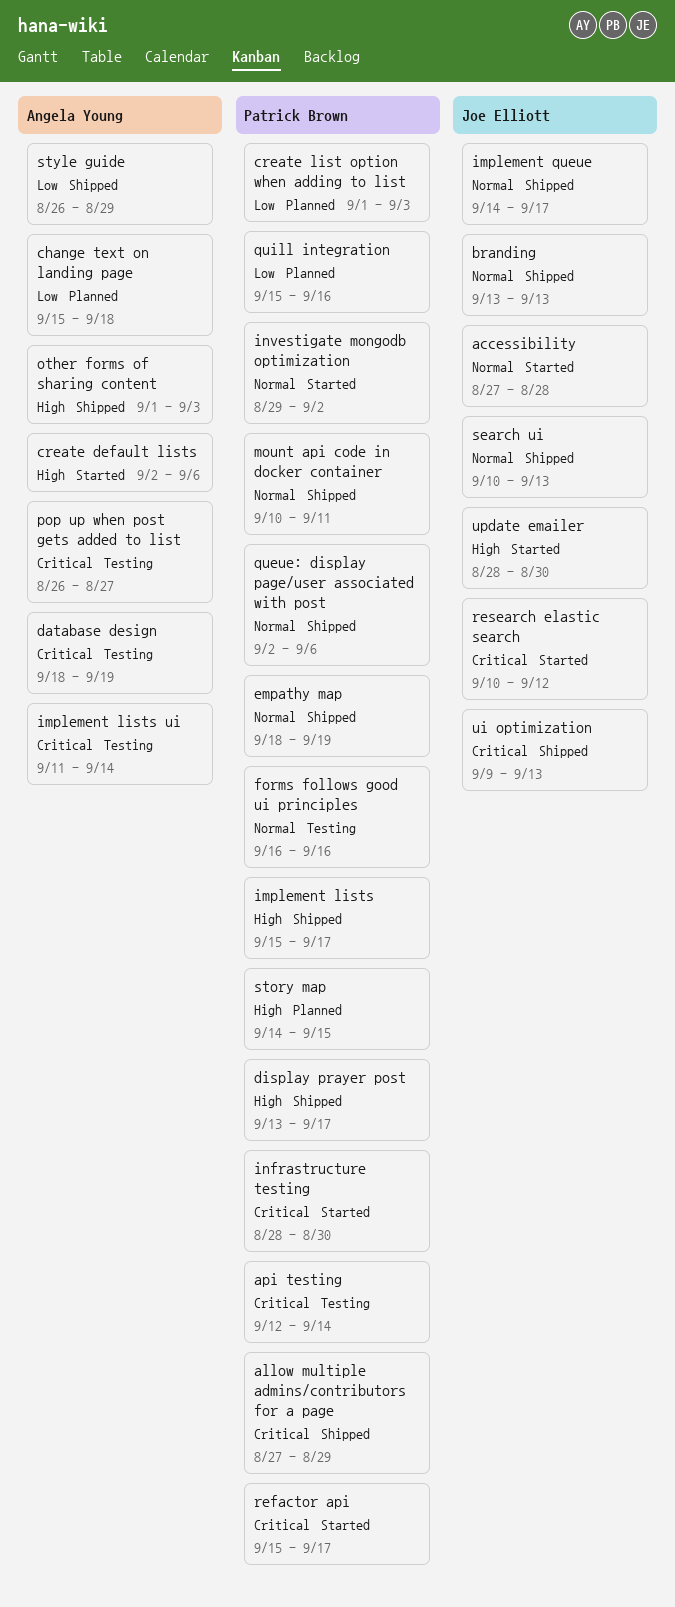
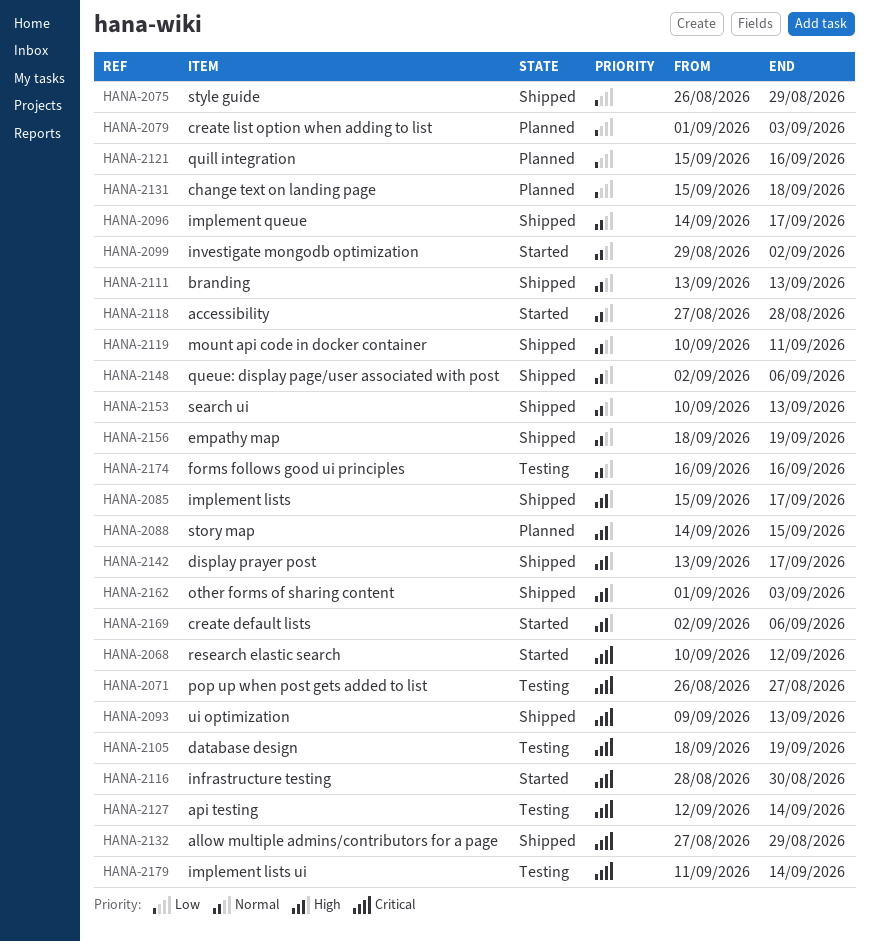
refactor api: present -> none
update emailer: present -> none

